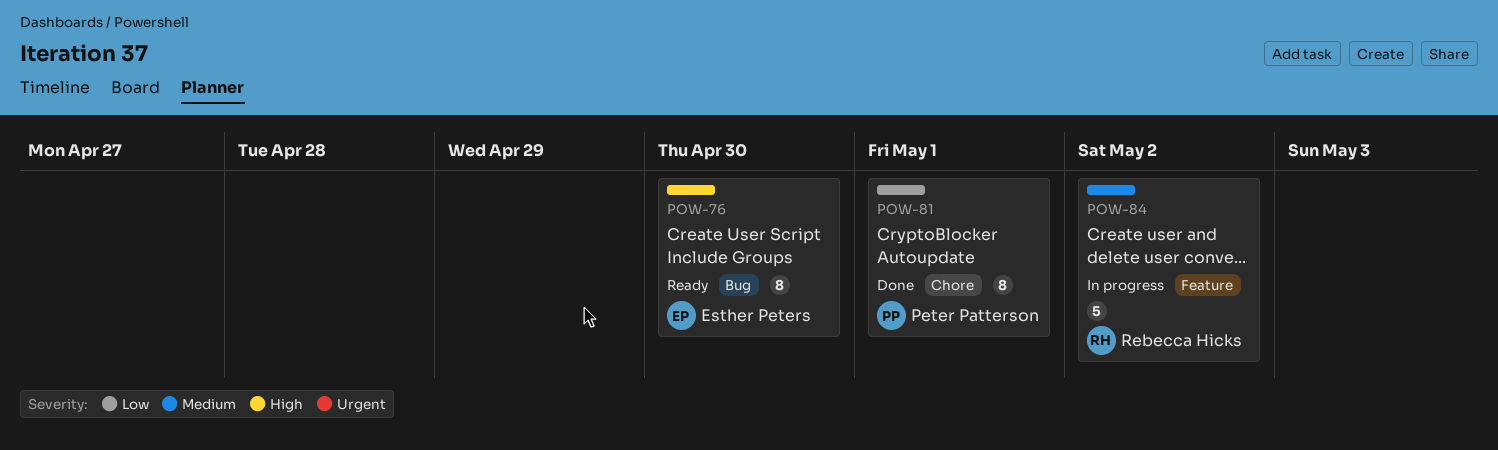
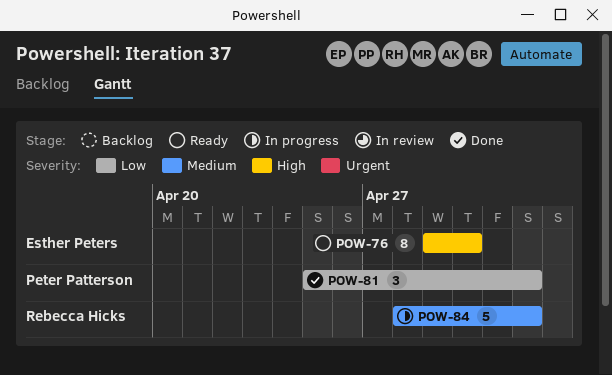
POW-81, estimate: 8 -> 3
POW-81, due: May 1 -> May 2

